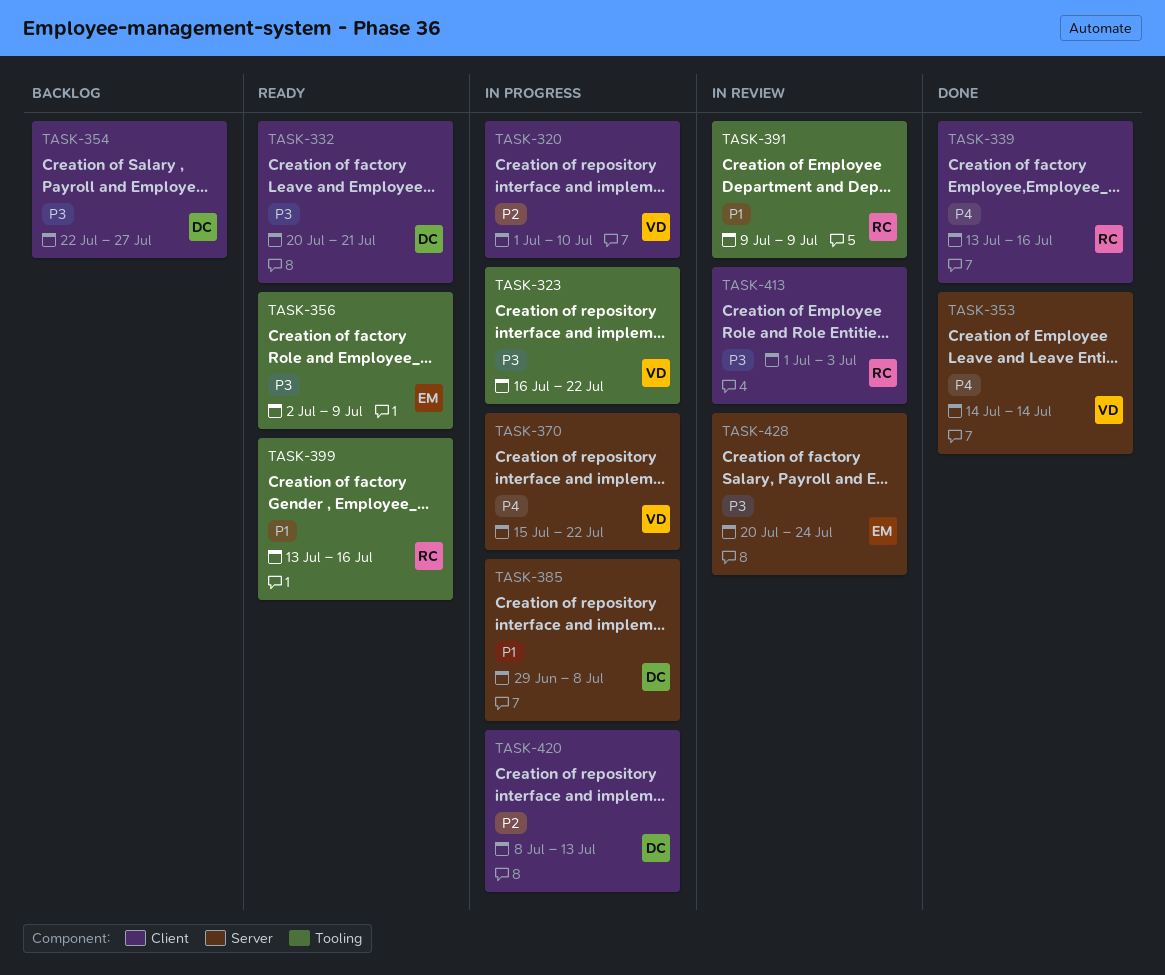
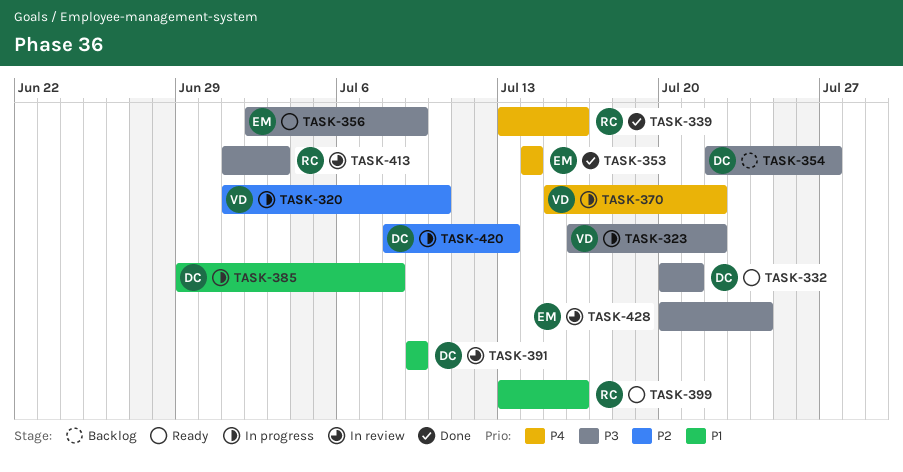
TASK-353, owner: VD -> EM
TASK-391, owner: RC -> DC

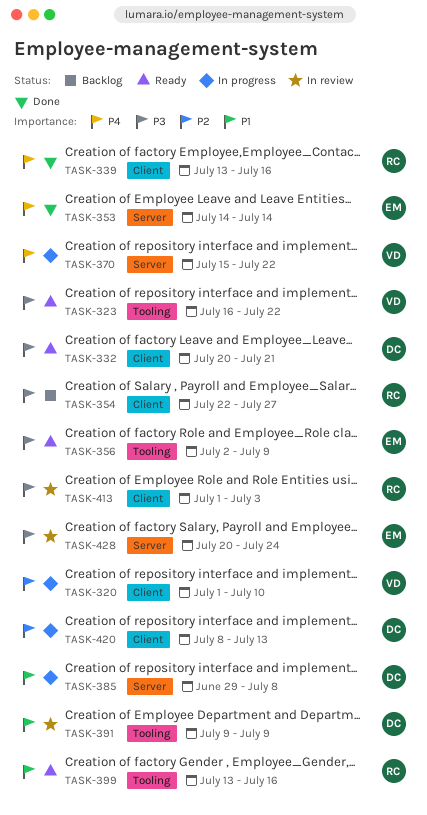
TASK-323, status: In progress -> Ready
TASK-354, owner: DC -> RC

